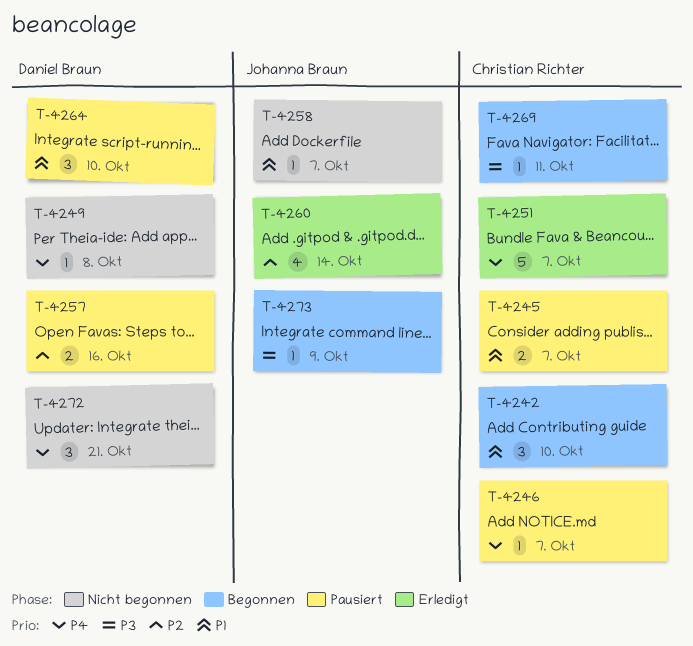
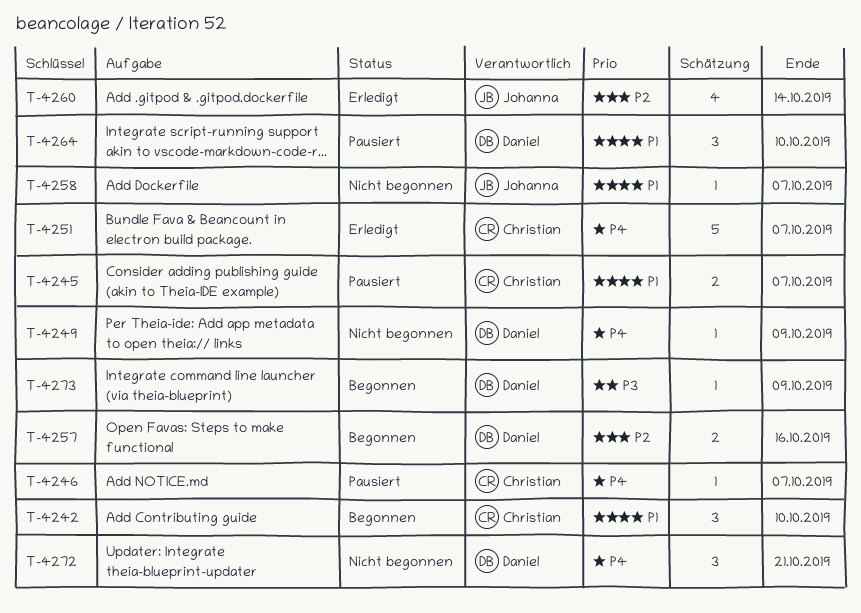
T-4249, due: Oct 8 -> Oct 9
T-4257, status: Pausiert -> Begonnen
T-4269: present -> none
T-4273, owner: Johanna Braun -> Daniel Braun

